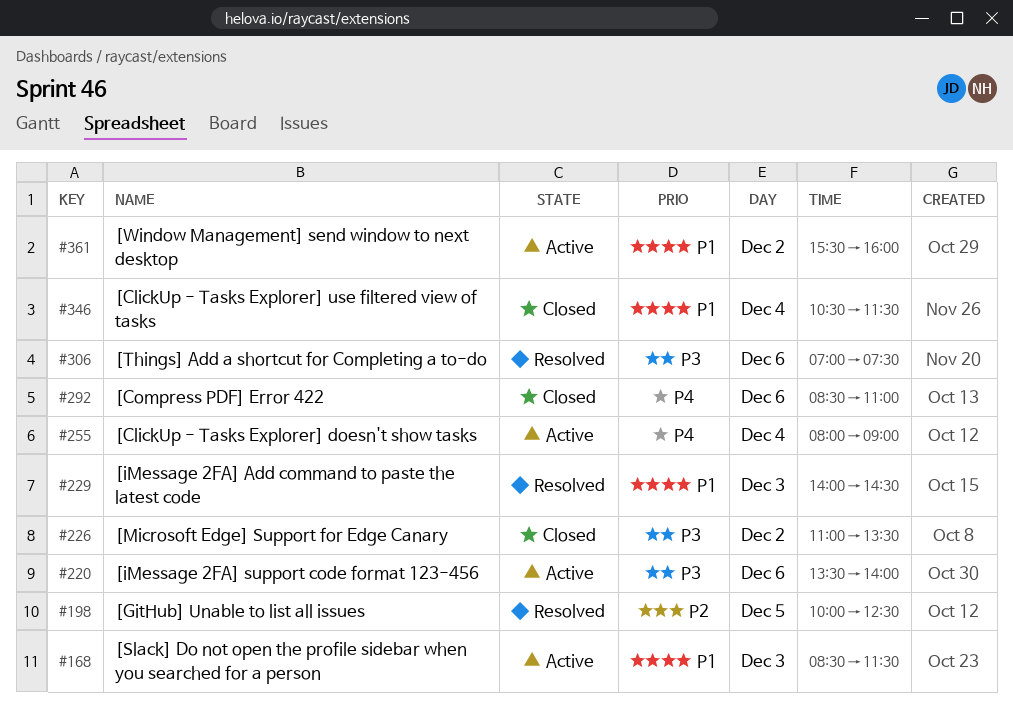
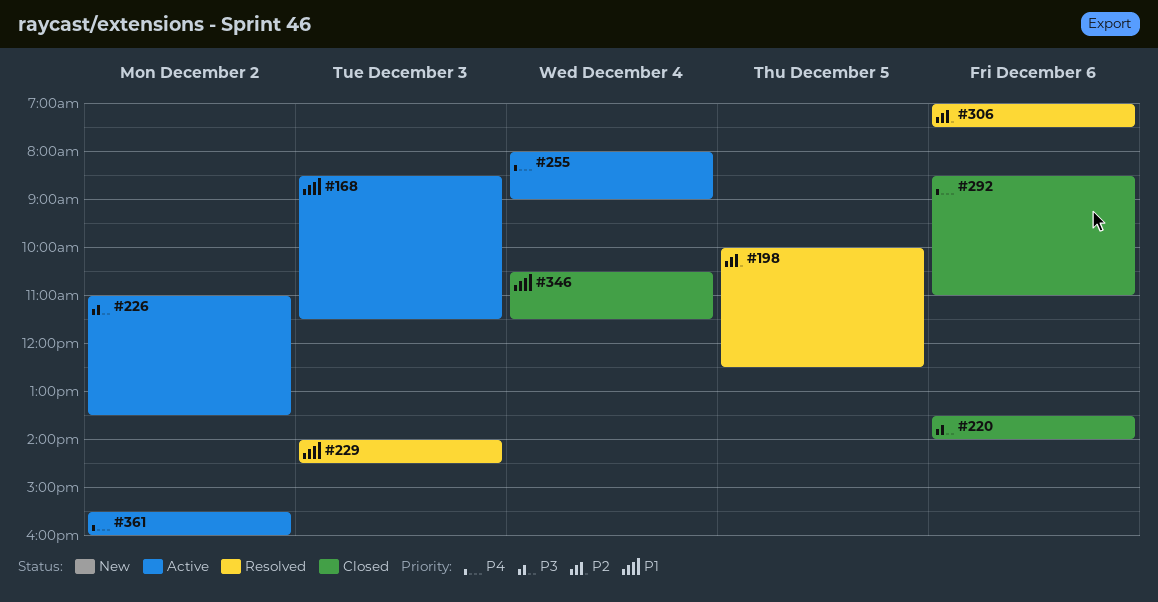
#220, status: Active -> Closed
#226, status: Closed -> Active
#306, priority: P3 -> P2
#361, priority: P1 -> P4

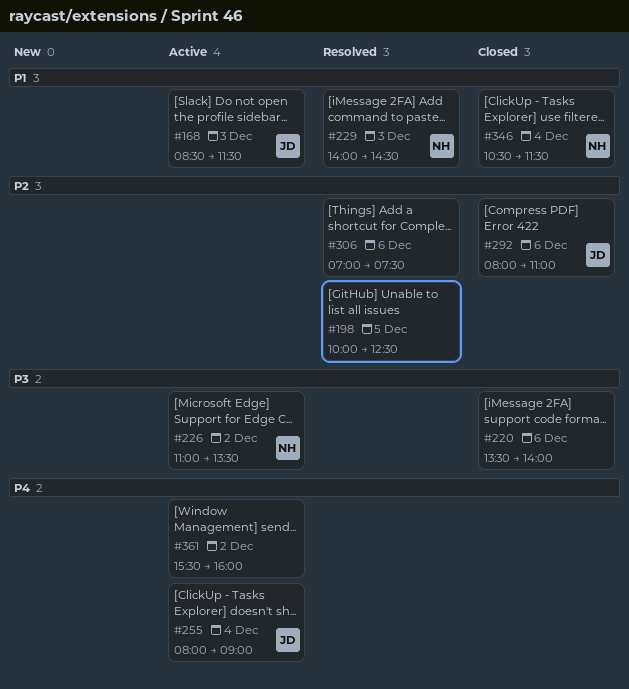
#292, priority: P4 -> P2
#292, begins: 08:30 -> 08:00

